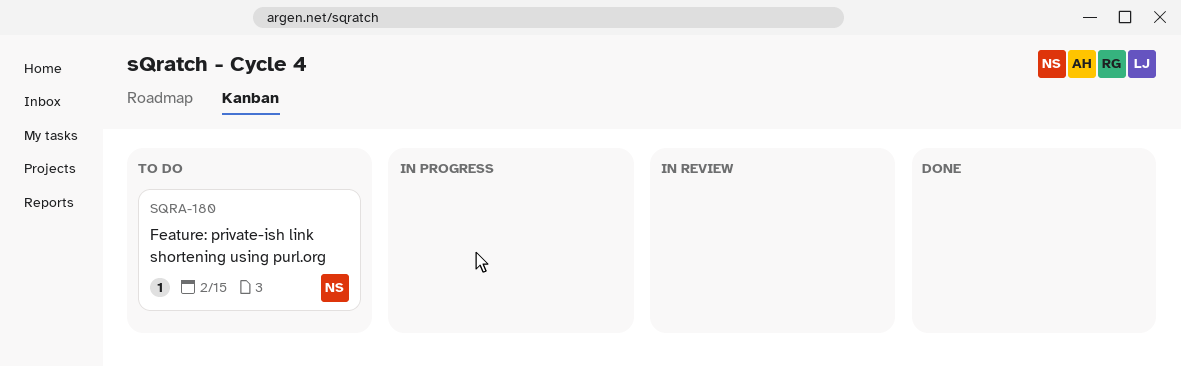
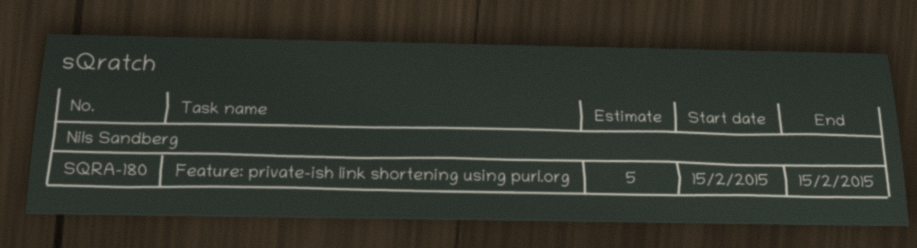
SQRA-180, estimate: 1 -> 5

